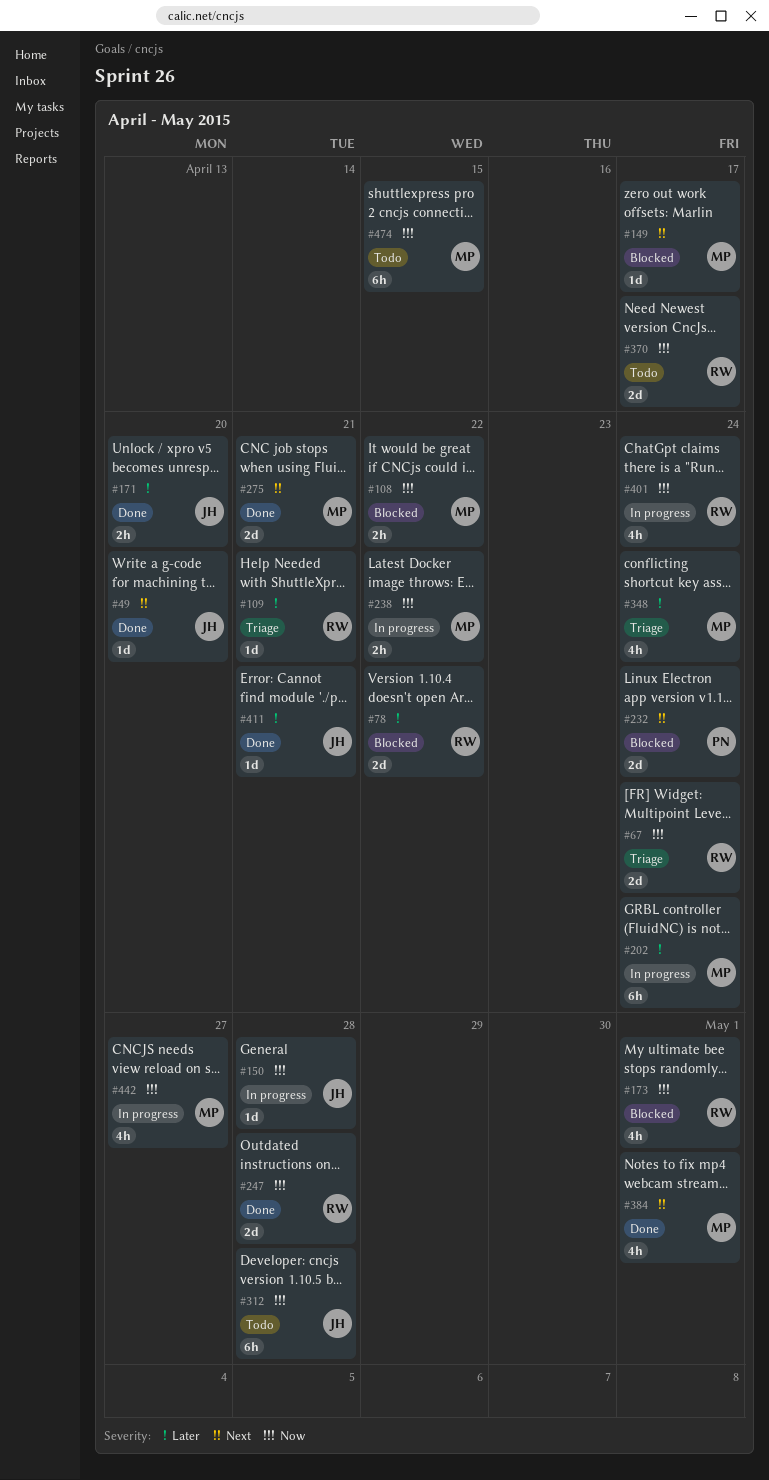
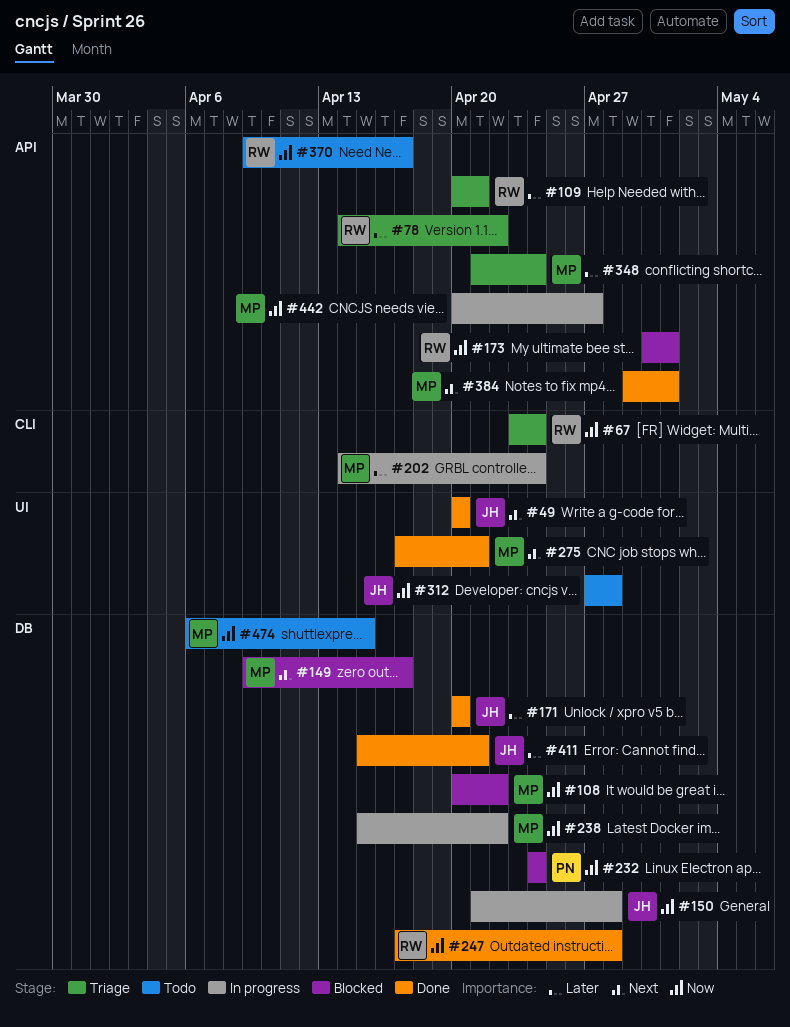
#78, status: Blocked -> Triage
#232, priority: Next -> Now
#401: present -> none

